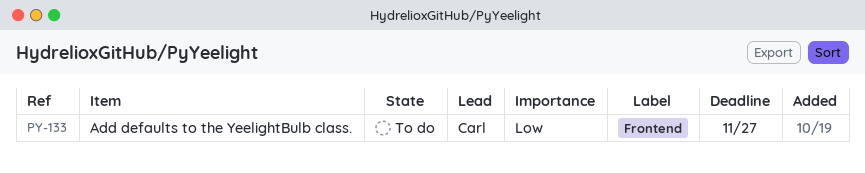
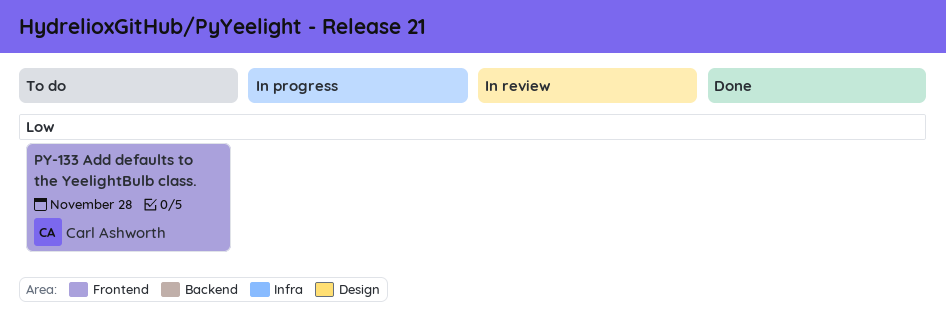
PY-133, due: Nov 27 -> Nov 28

